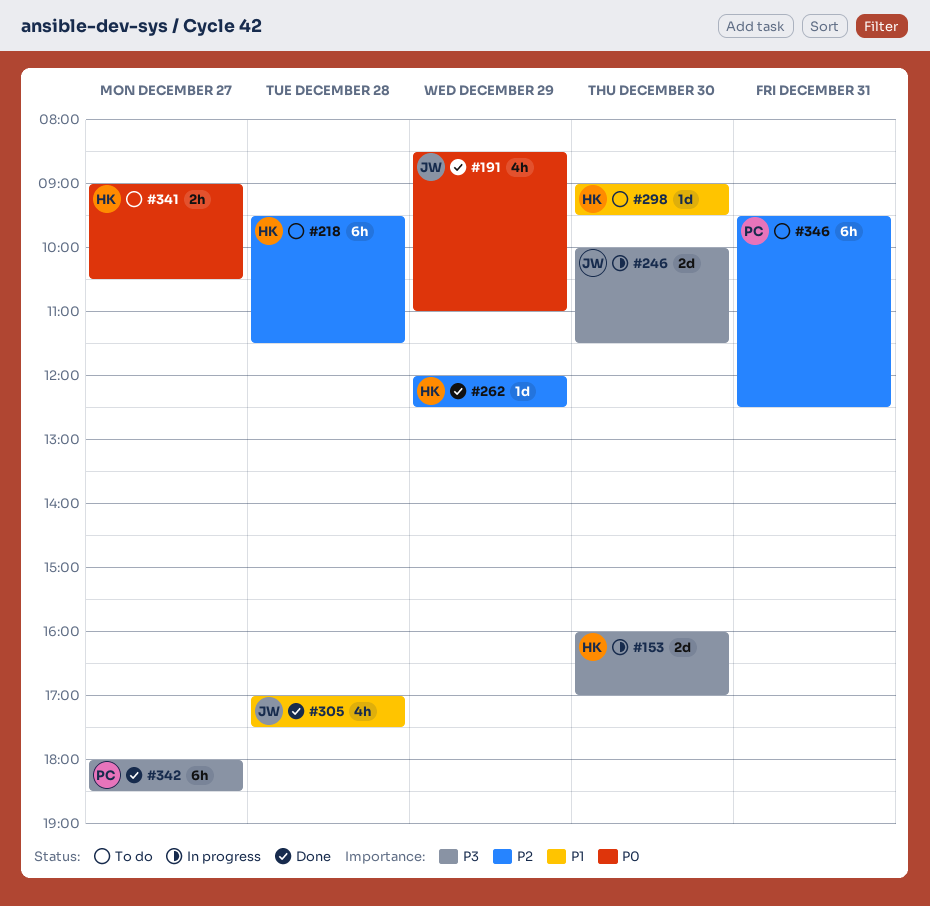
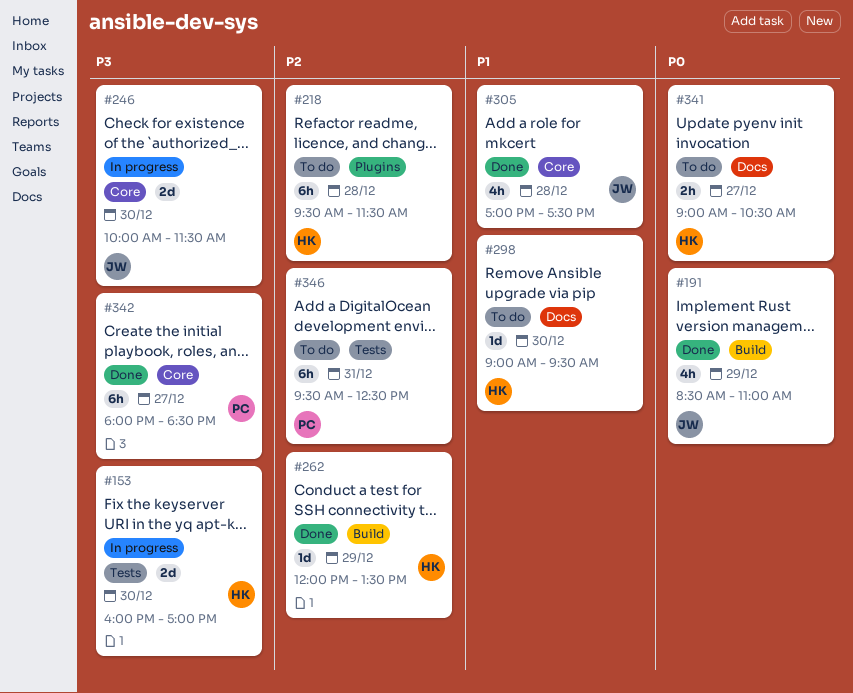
#262, ends: 12:30 -> 13:30

